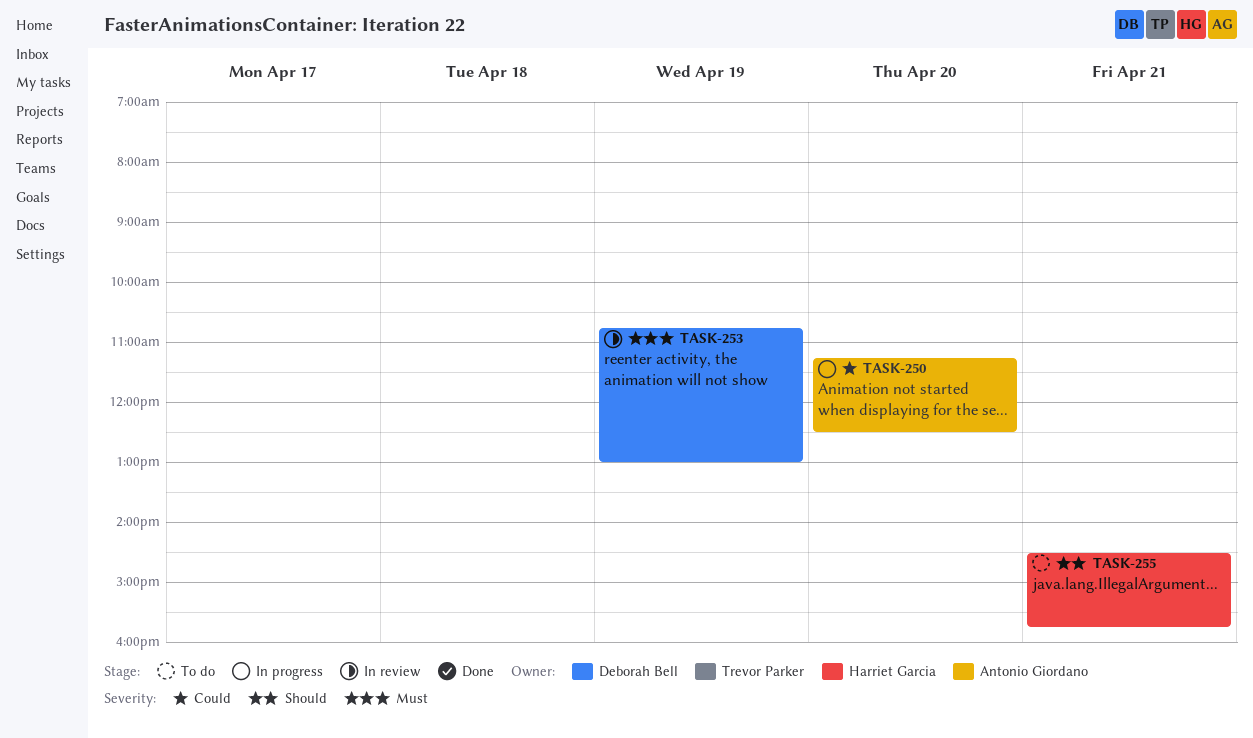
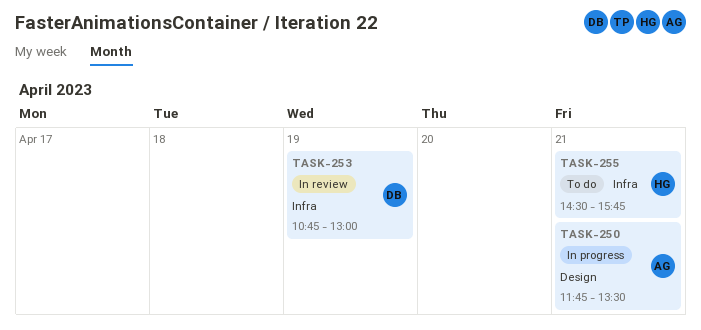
TASK-250, day: Apr 20 -> Apr 21
TASK-250, begins: 11:15 -> 11:45
TASK-250, ends: 12:30 -> 13:30

